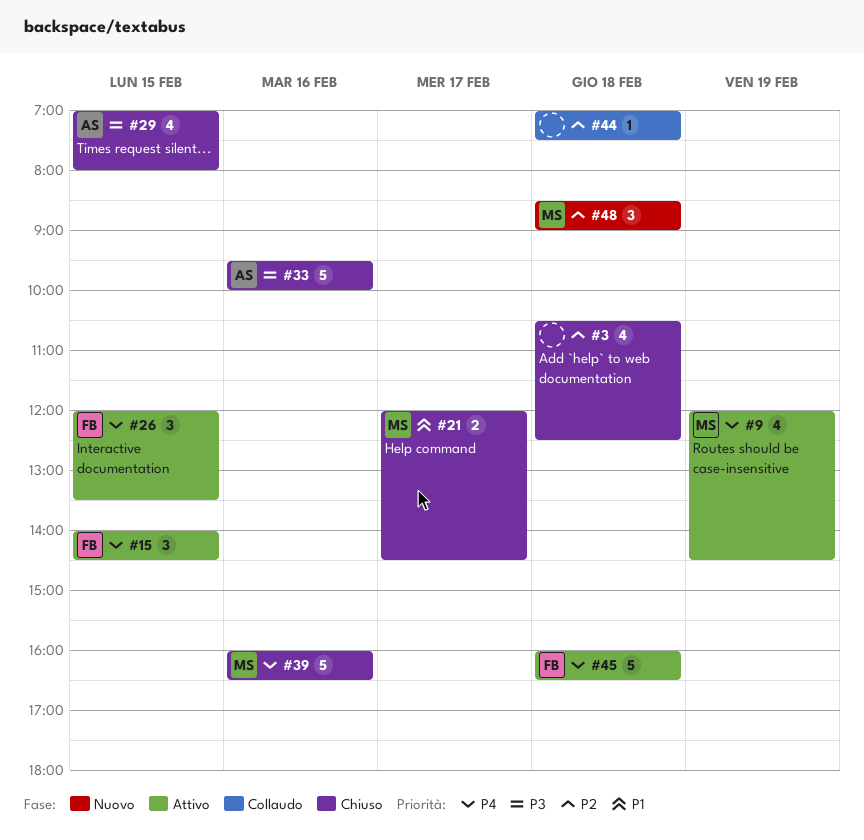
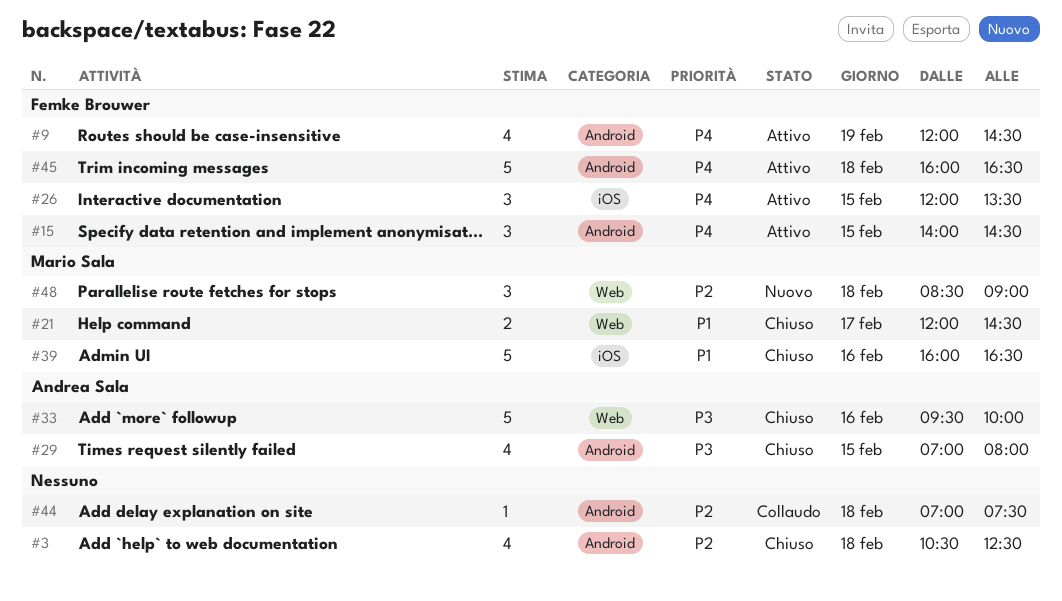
#9, owner: Mario Sala -> Femke Brouwer
#39, priority: P4 -> P1

